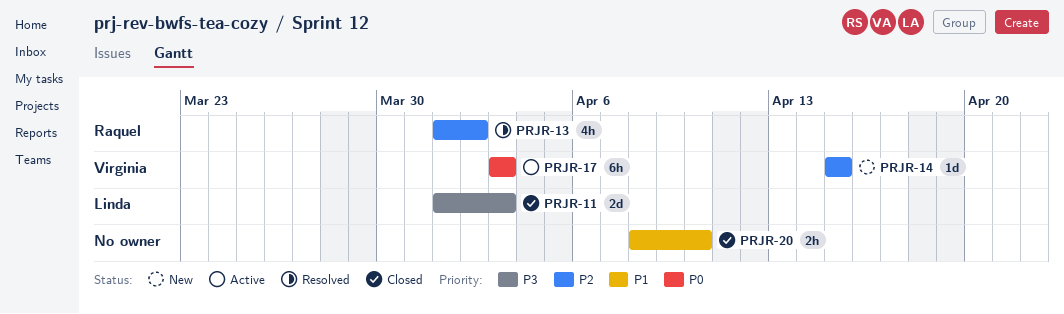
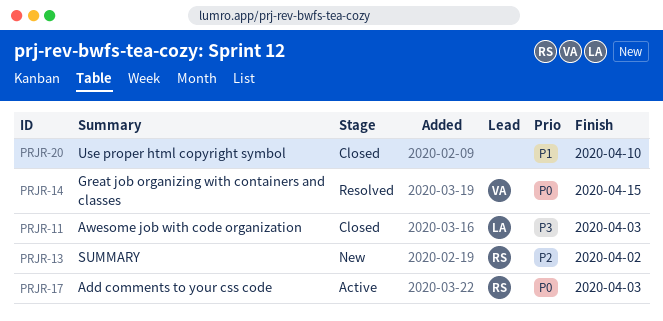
PRJR-13, status: Resolved -> New
PRJR-14, status: New -> Resolved
PRJR-14, priority: P2 -> P0
PRJR-17, owner: Virginia -> Raquel

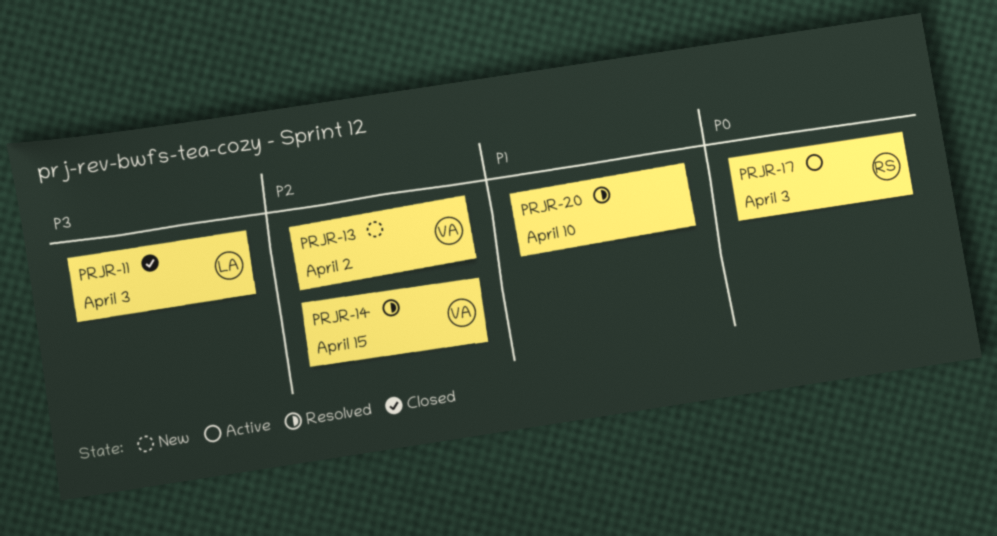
PRJR-13, owner: RS -> VA
PRJR-14, priority: P0 -> P2
PRJR-20, status: Closed -> Resolved

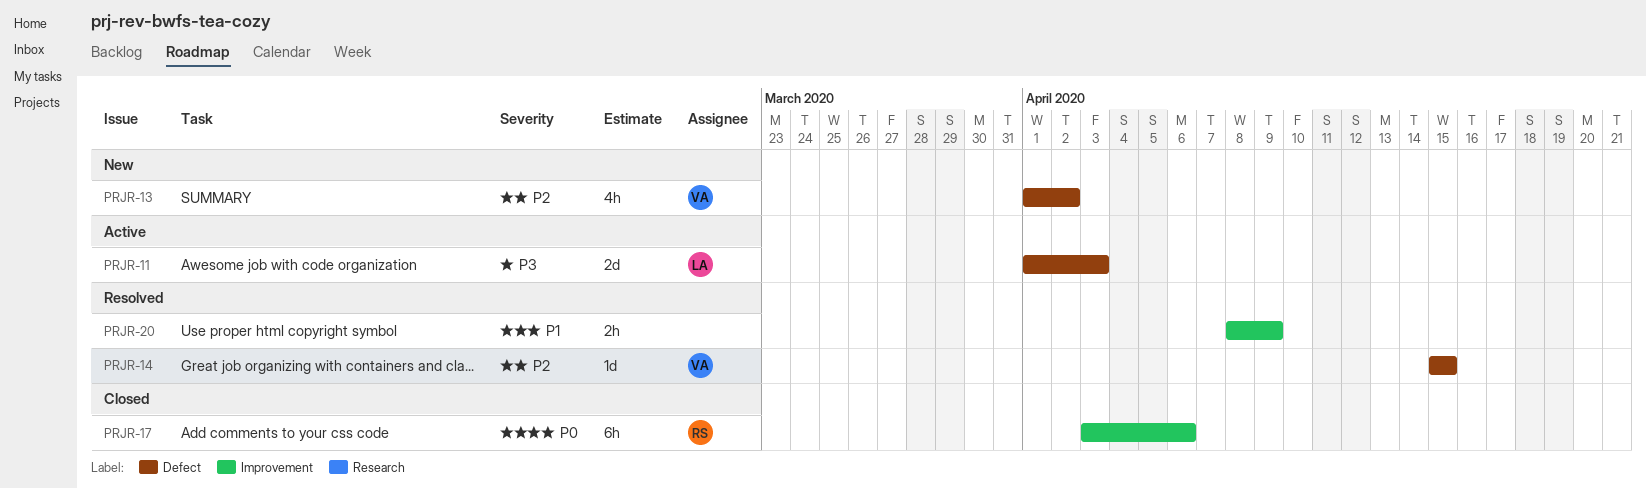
PRJR-11, status: Closed -> Active
PRJR-17, status: Active -> Closed
PRJR-17, due: Apr 3 -> Apr 6
PRJR-20, due: Apr 10 -> Apr 9

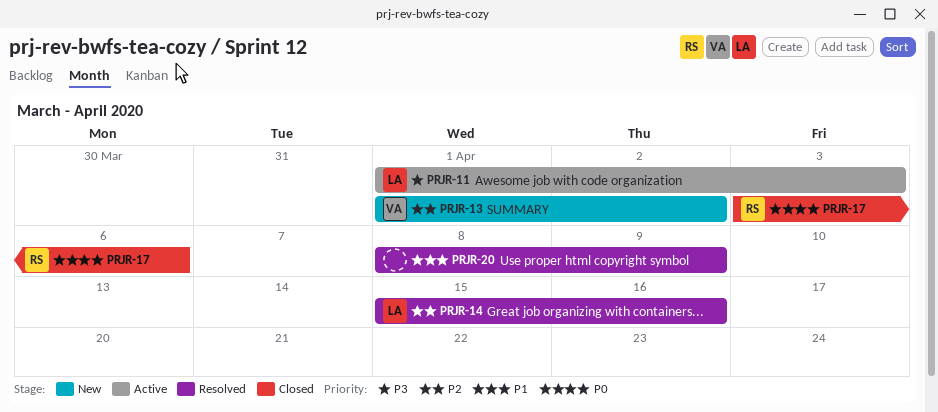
PRJR-14, owner: VA -> LA
PRJR-14, due: Apr 15 -> Apr 16

